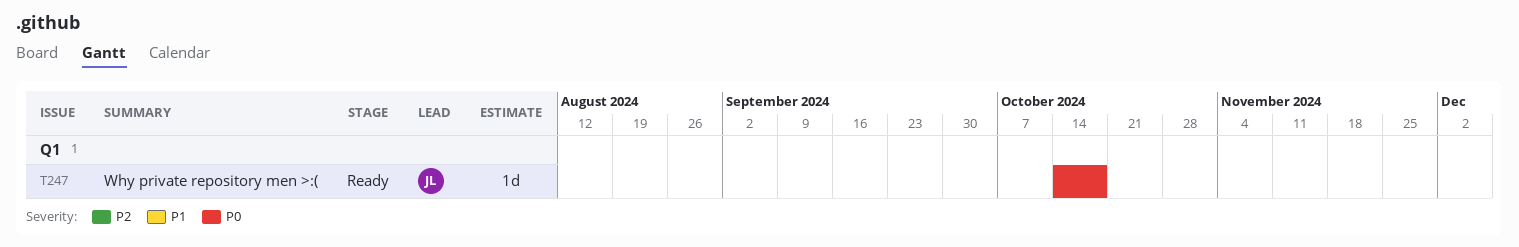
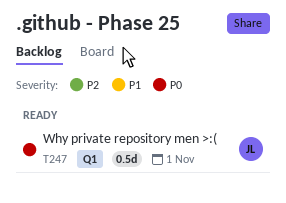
T247, estimate: 1d -> 0.5d
T247, due: Oct 18 -> Nov 1

